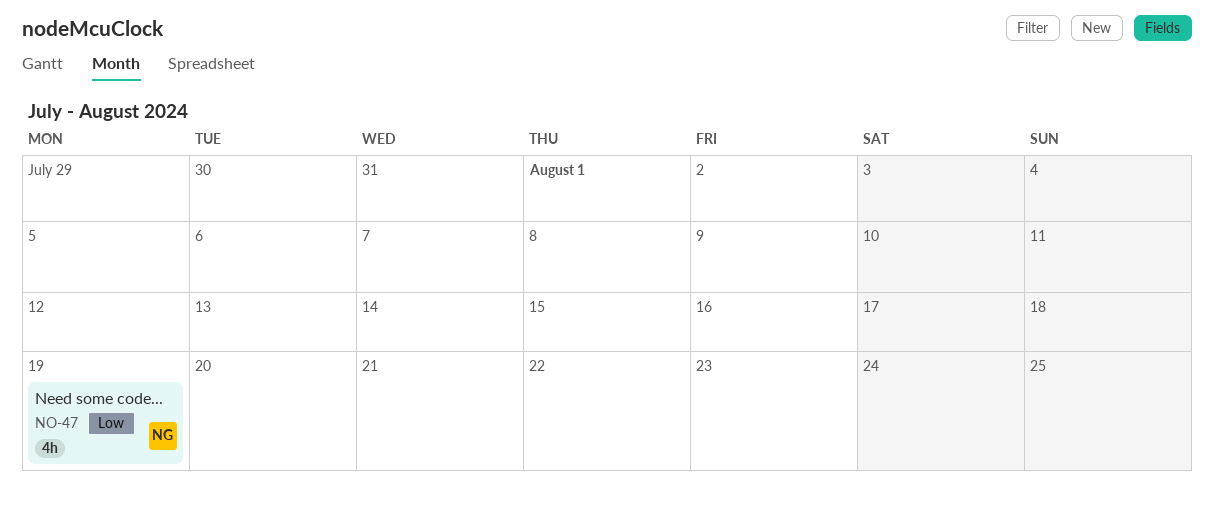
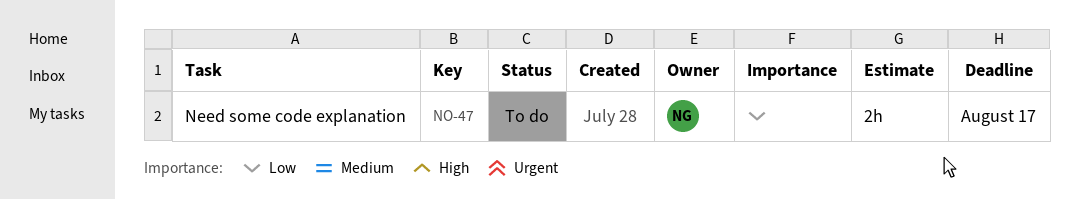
NO-47, estimate: 4h -> 2h
NO-47, due: Aug 19 -> Aug 17

